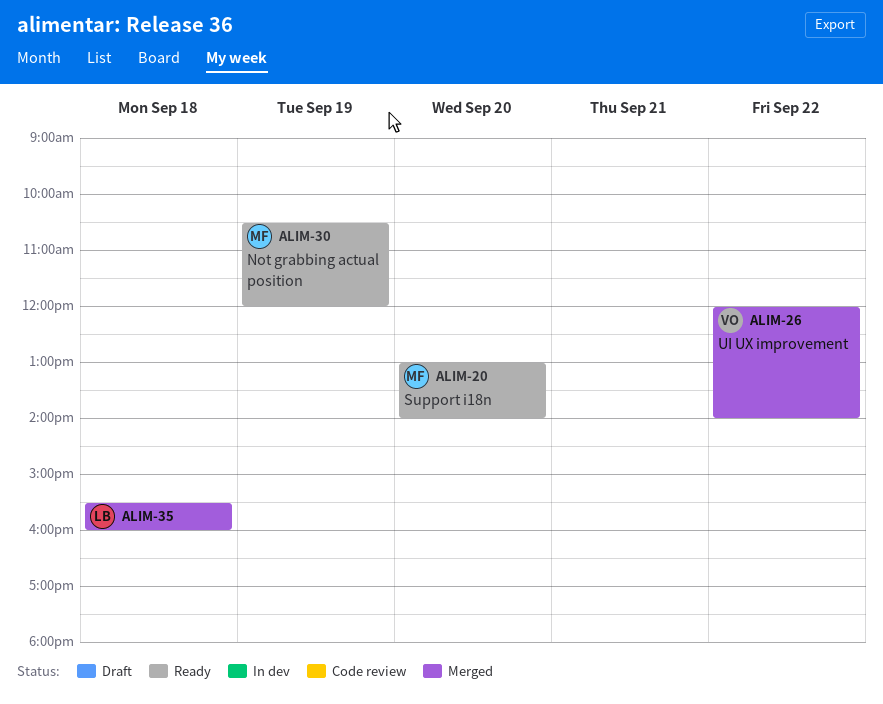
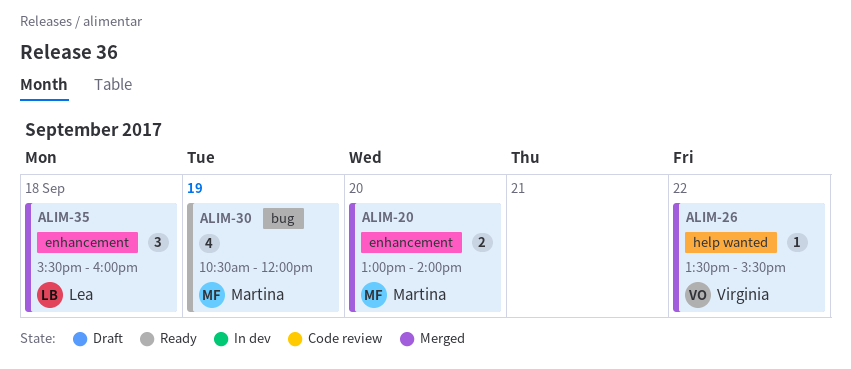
ALIM-20, status: Ready -> Merged
ALIM-26, begins: 12:00 -> 13:30
ALIM-26, ends: 14:00 -> 15:30

